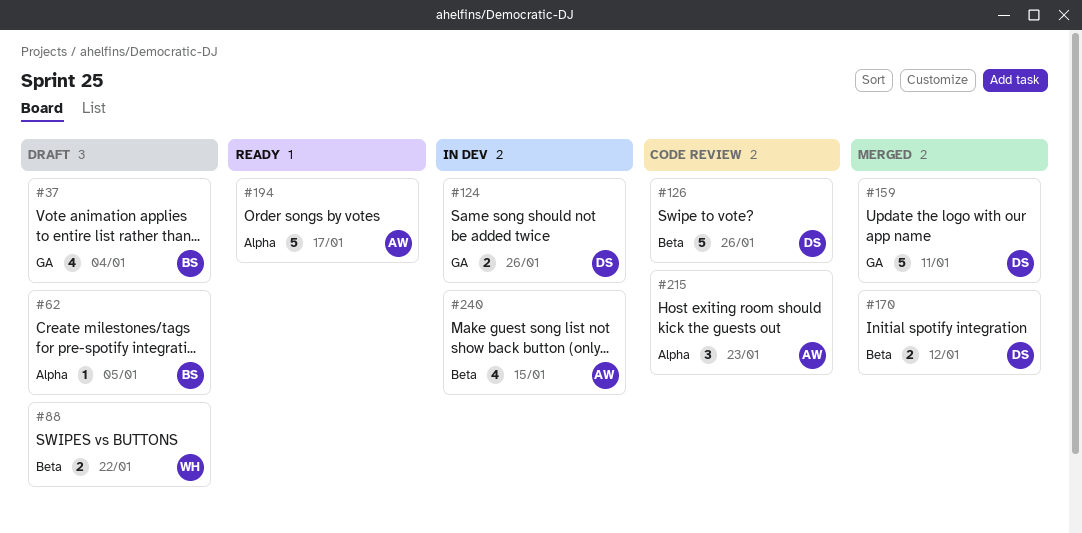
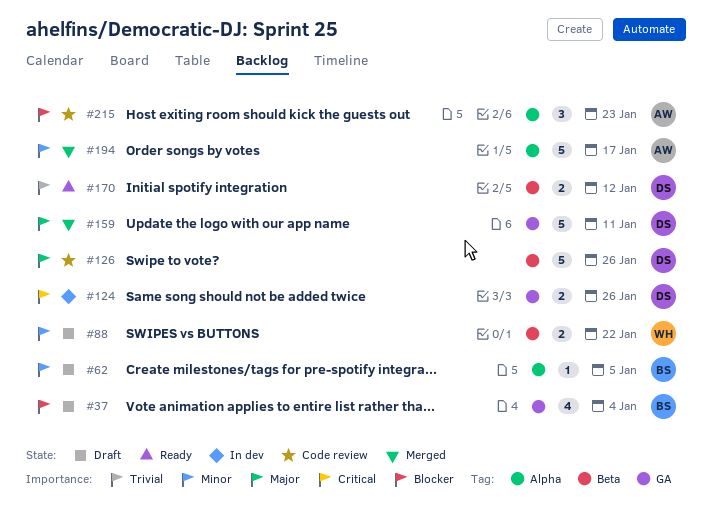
#170, status: Merged -> Ready
#194, status: Ready -> Merged
#240: present -> none

